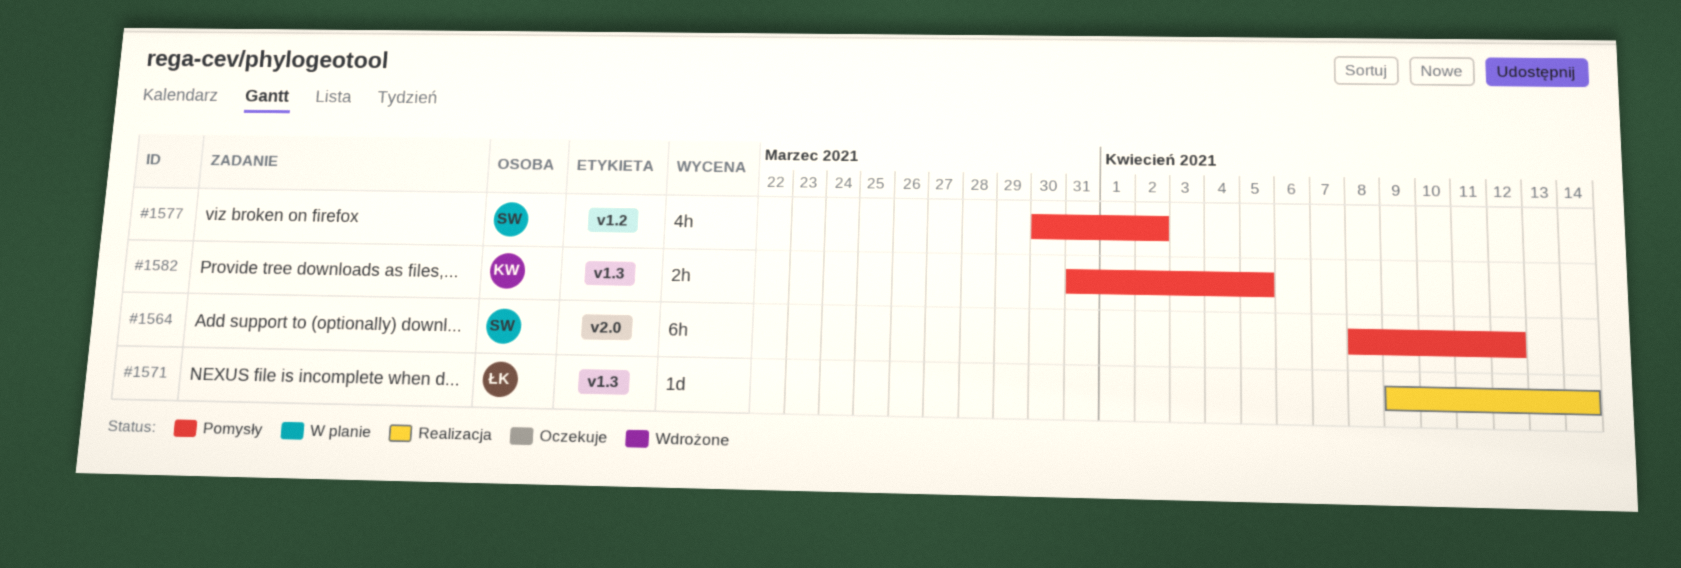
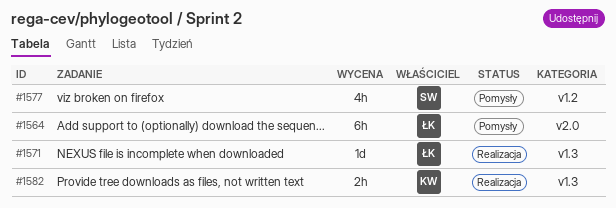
#1564, owner: SW -> ŁK
#1582, status: Pomysły -> Realizacja

